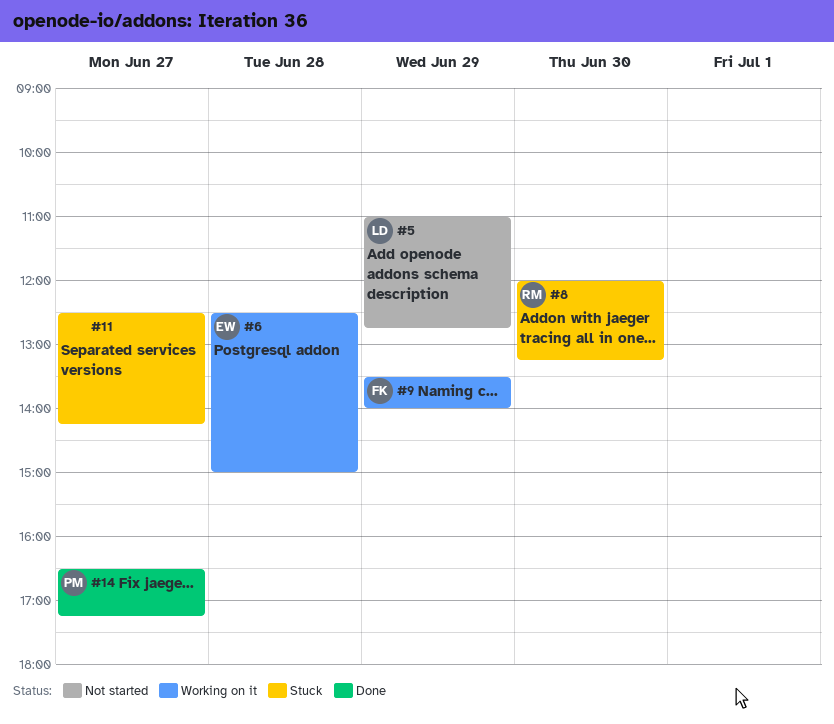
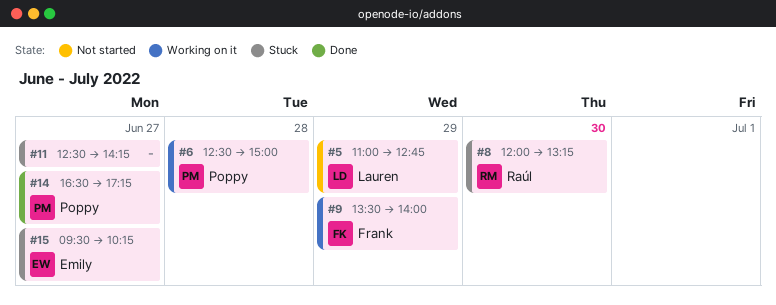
#6, owner: Emily -> Poppy
#15: none -> present

